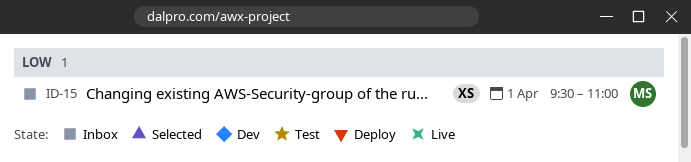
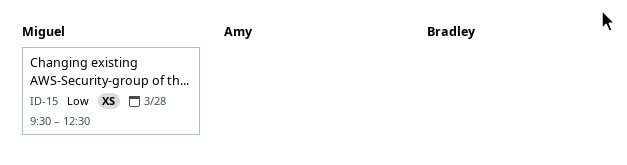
ID-15, day: Apr 1 -> Mar 28
ID-15, ends: 11:00 -> 12:30

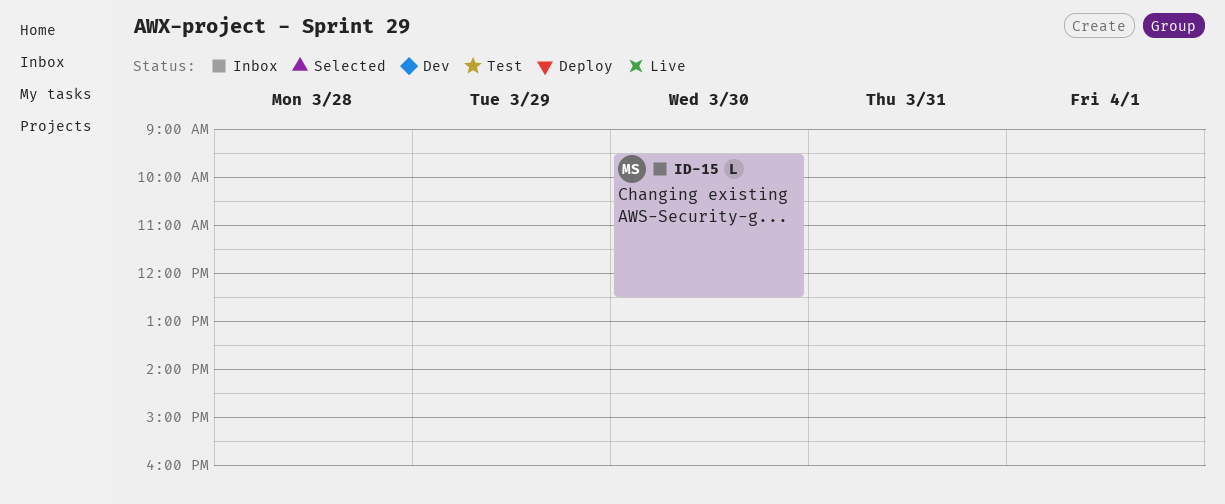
ID-15, estimate: XS -> L
ID-15, day: Mar 28 -> Mar 30

